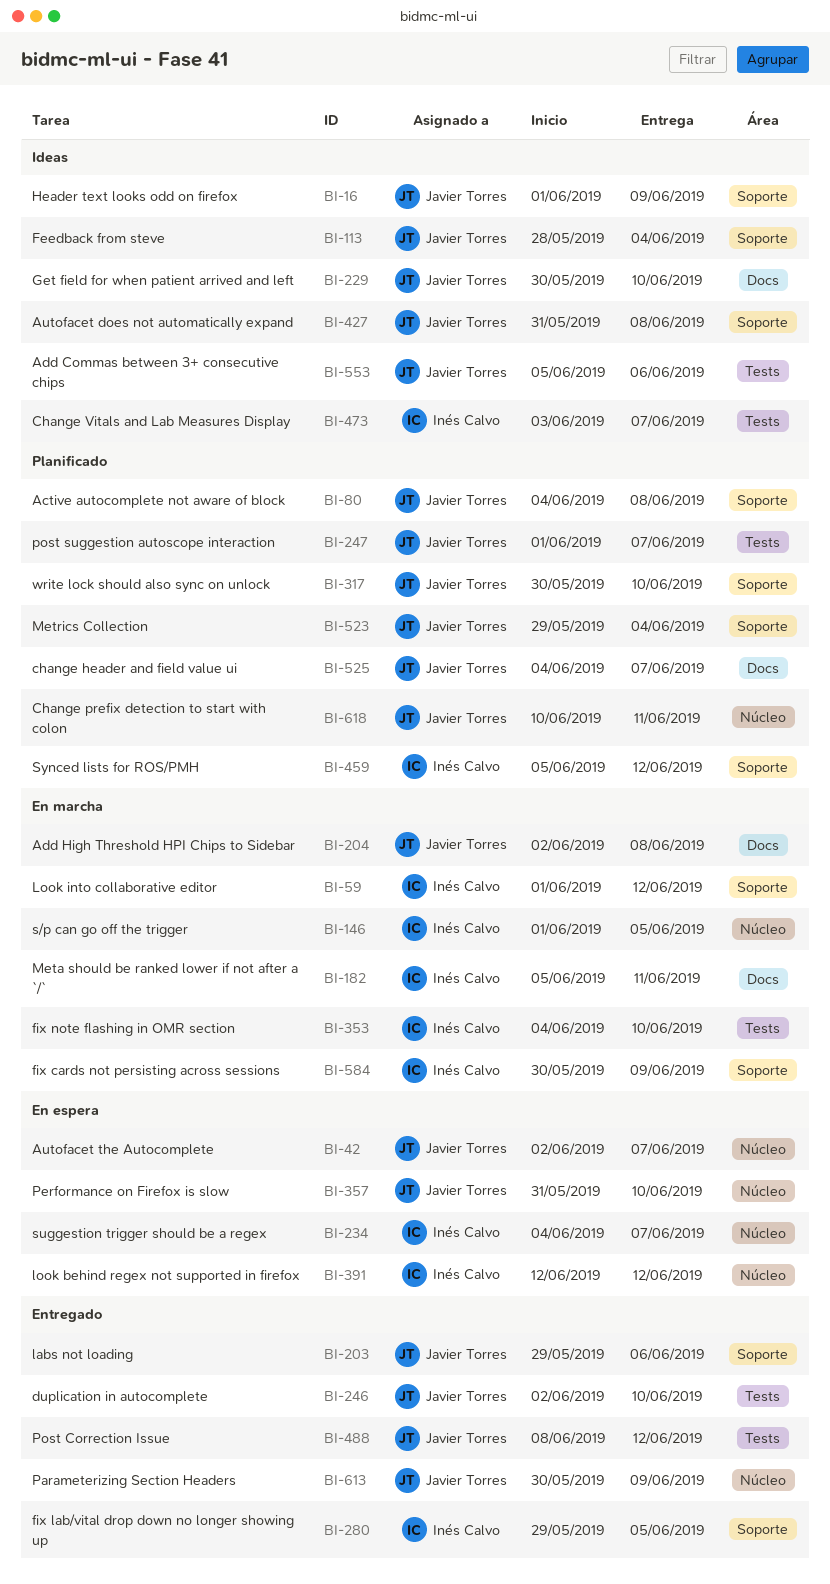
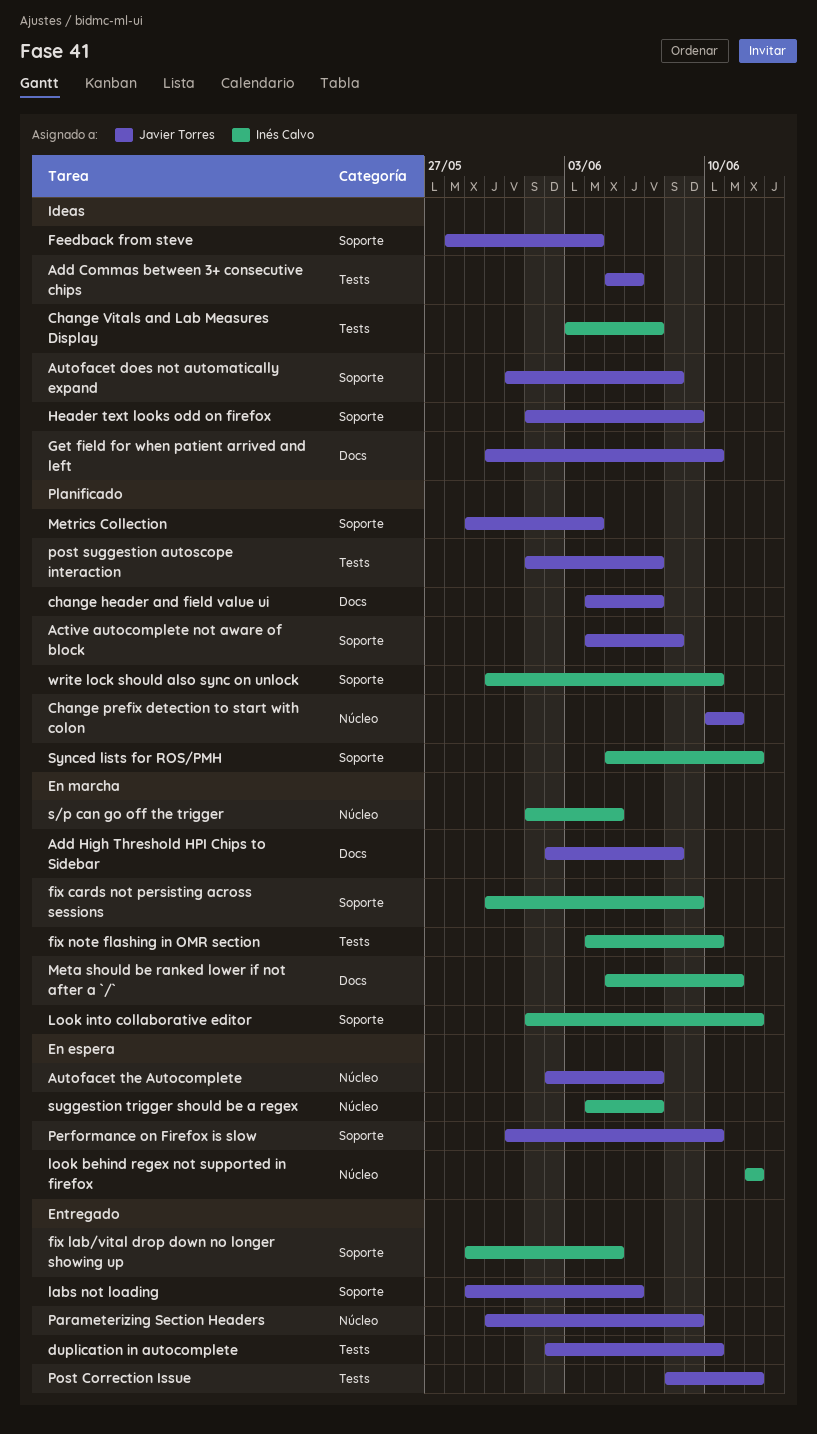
Performance on Firefox is slow, label: Núcleo -> Soporte
write lock should also sync on unlock, owner: Javier Torres -> Inés Calvo

